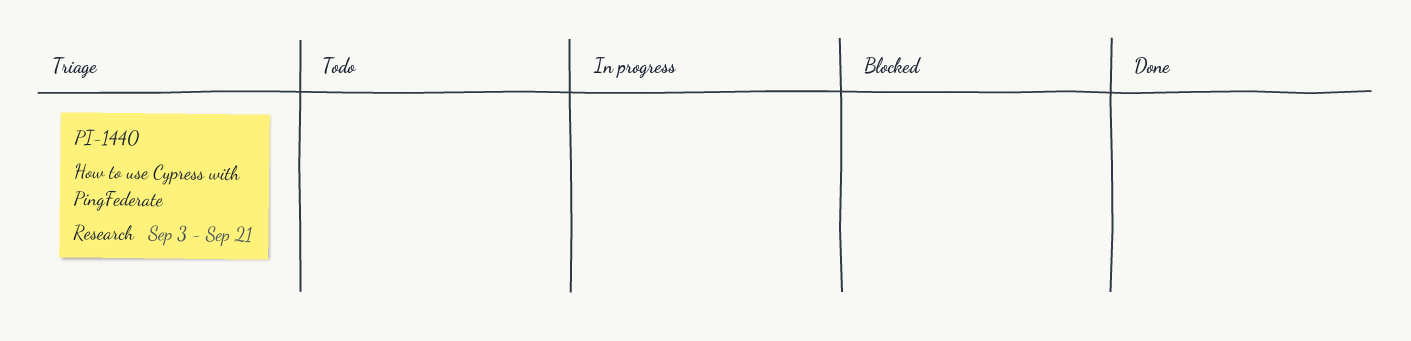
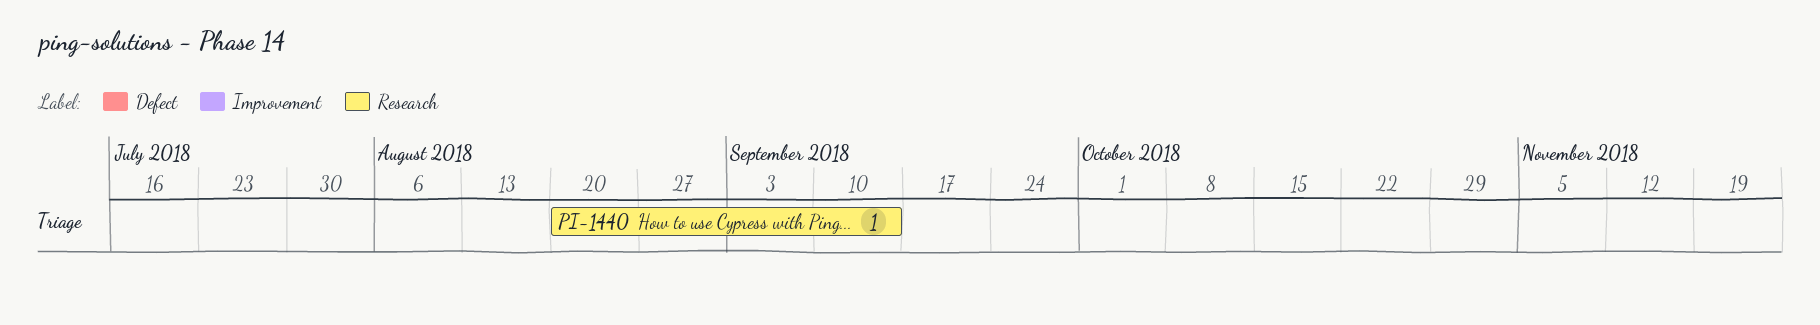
PI-1440, start: Sep 3 -> Aug 20
PI-1440, due: Sep 21 -> Sep 14

